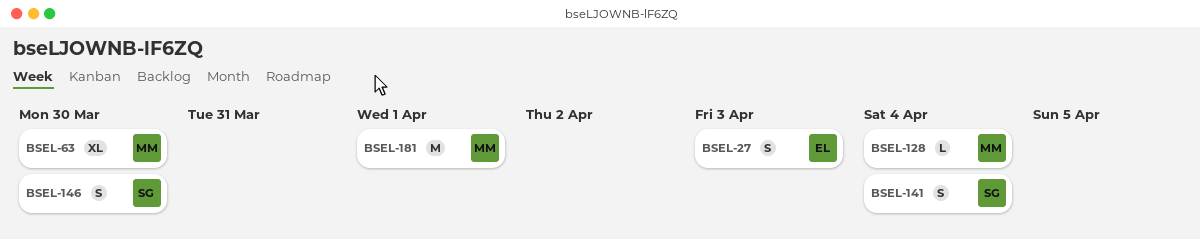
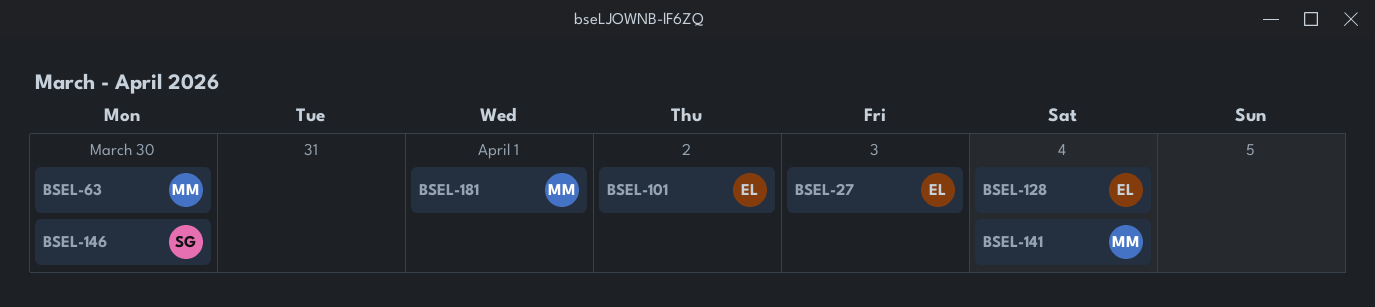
BSEL-101: none -> present
BSEL-128, owner: MM -> EL
BSEL-141, owner: SG -> MM

